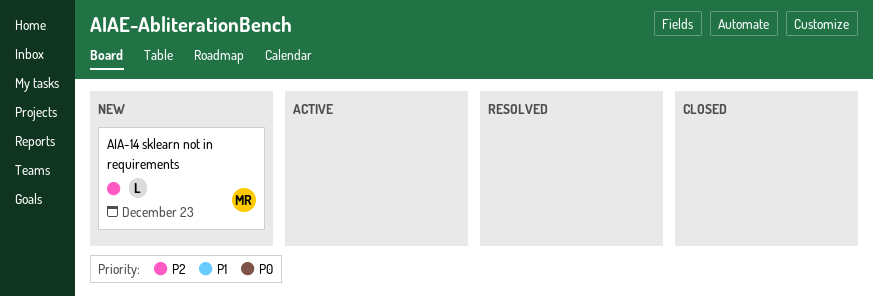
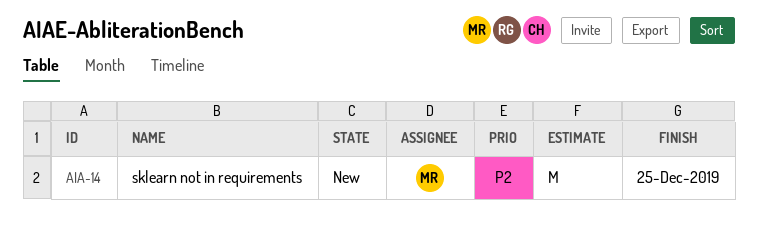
AIA-14, estimate: L -> M
AIA-14, due: Dec 23 -> Dec 25

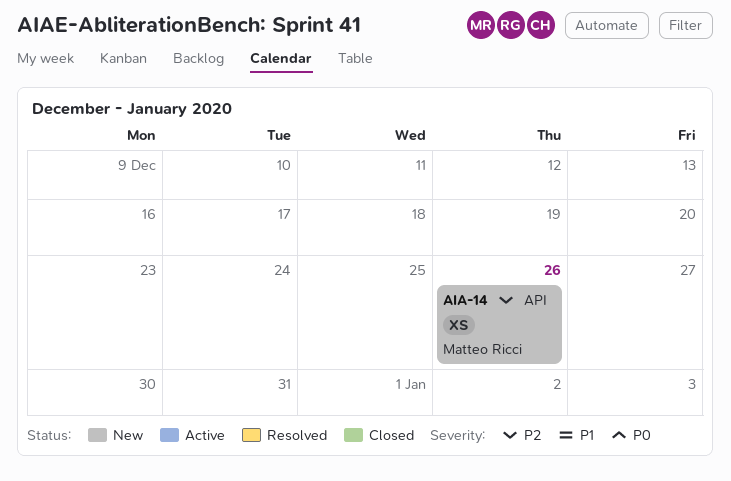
AIA-14, estimate: M -> XS
AIA-14, due: Dec 25 -> Dec 26

